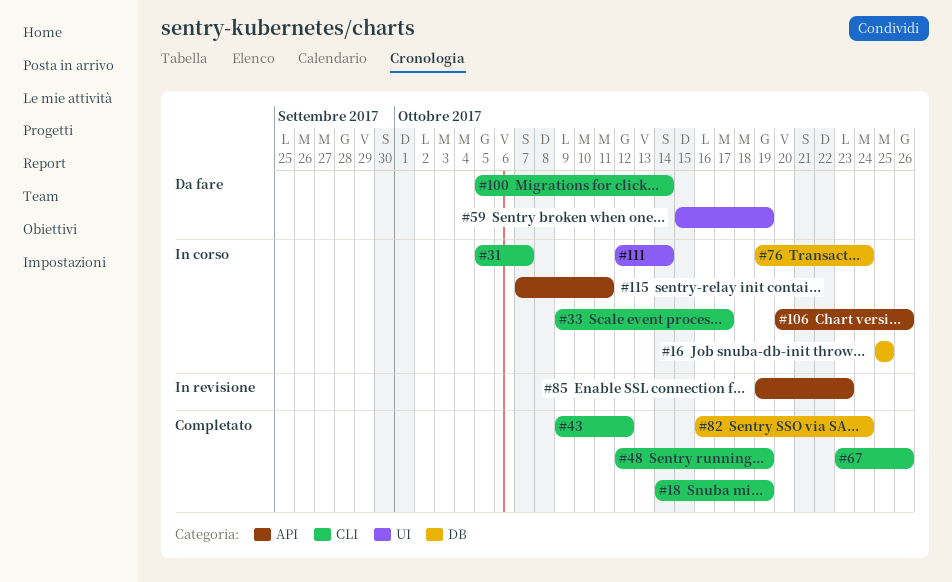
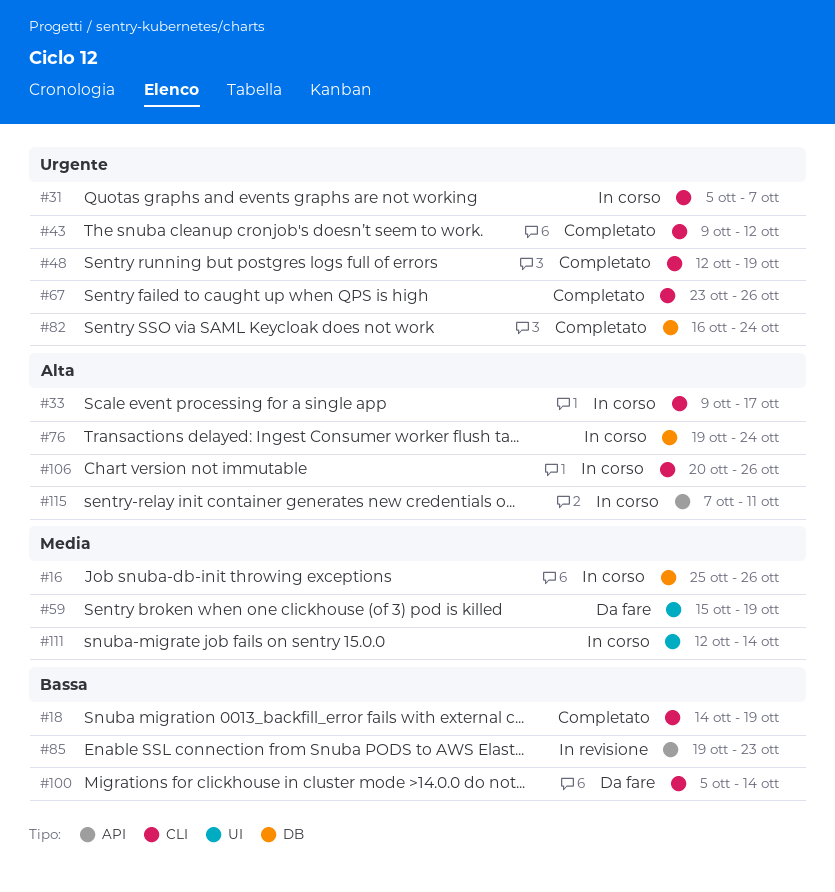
#16, due: Oct 25 -> Oct 26
#106, label: API -> CLI

